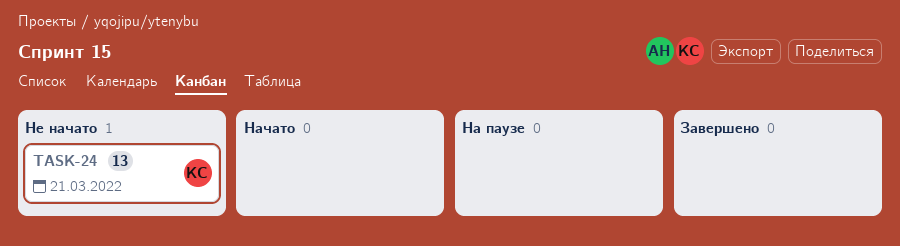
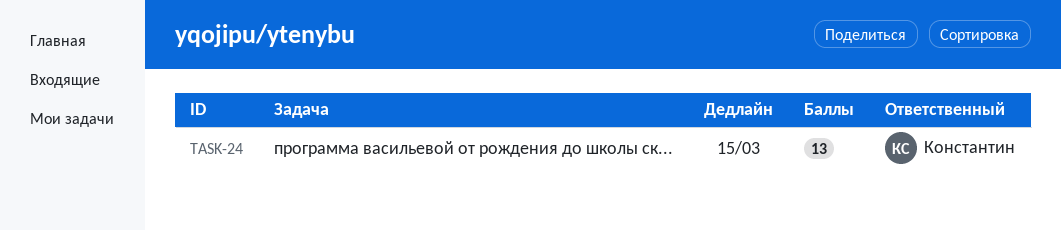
TASK-24, due: Mar 21 -> Mar 15

